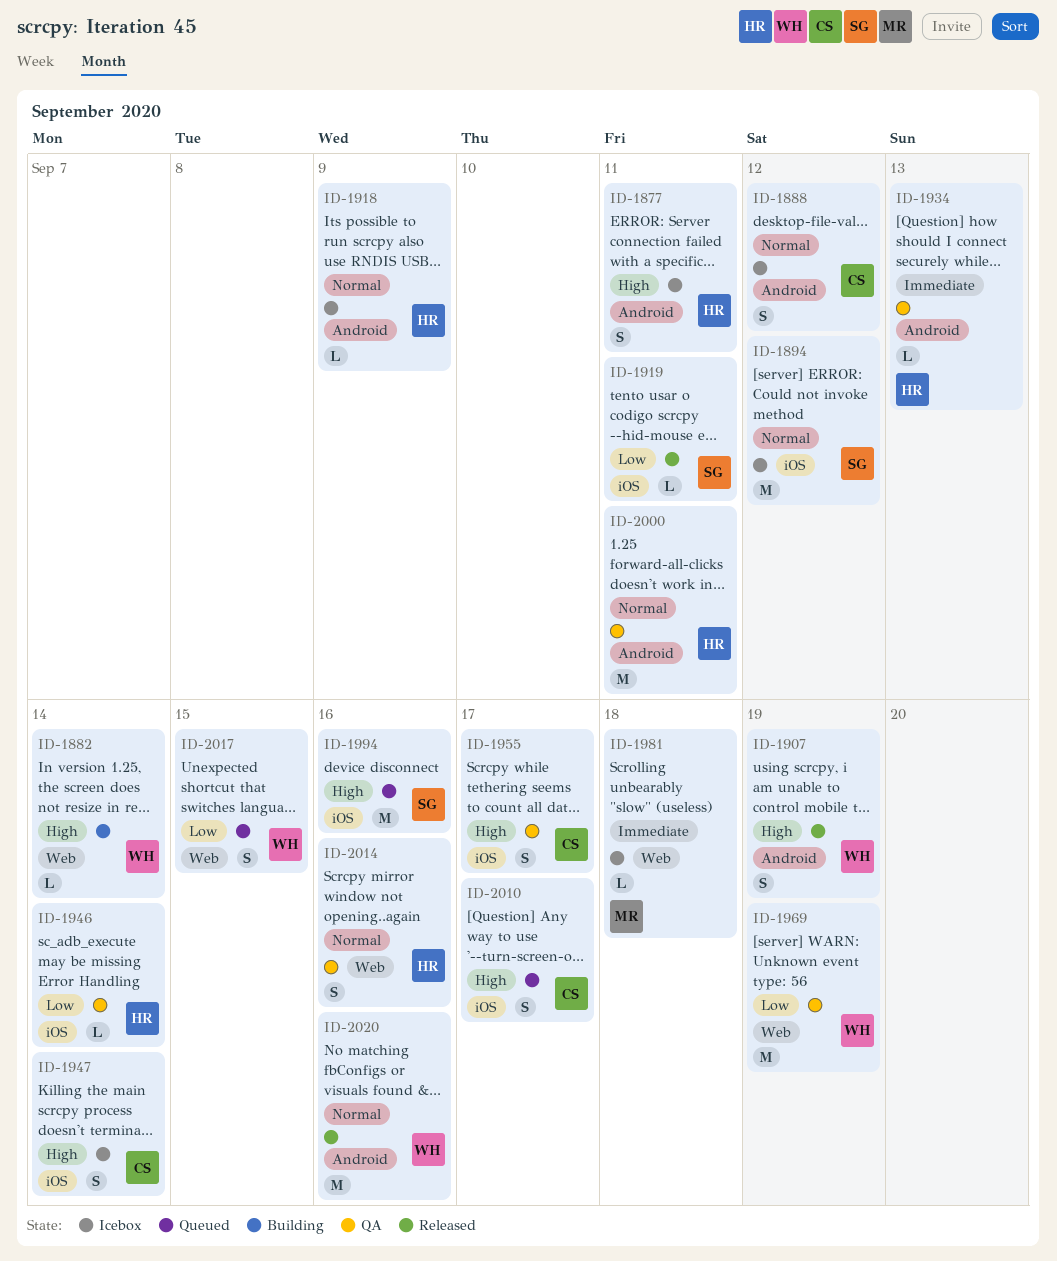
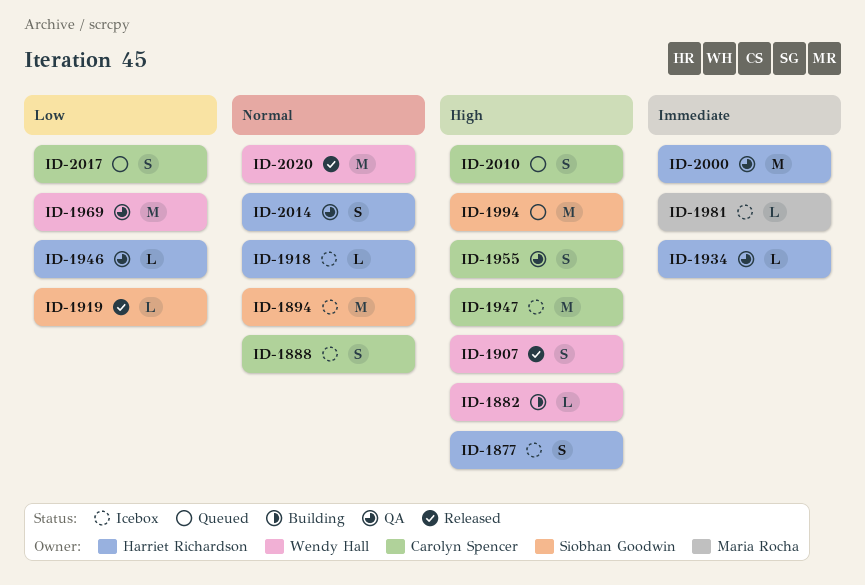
ID-1947, estimate: S -> M
ID-2000, priority: Normal -> Immediate
ID-2017, owner: Wendy Hall -> Carolyn Spencer

